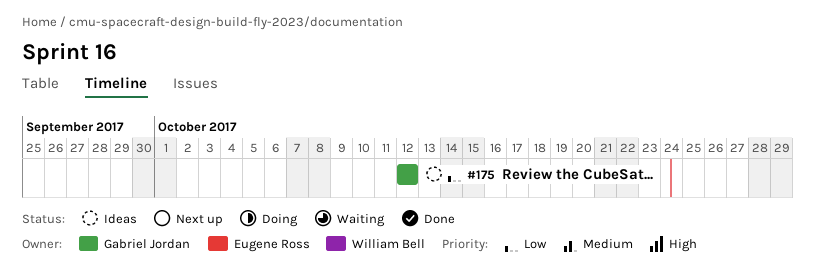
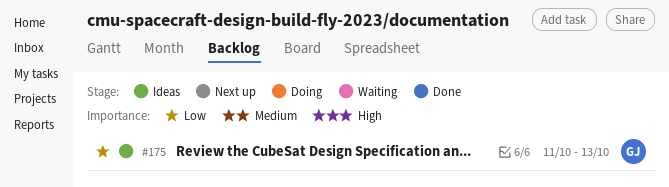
#175, start: Oct 12 -> Oct 11
#175, due: Oct 12 -> Oct 13

